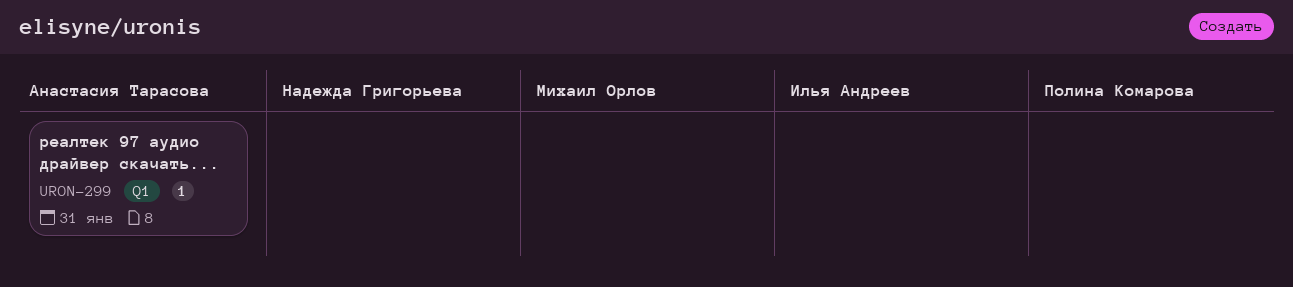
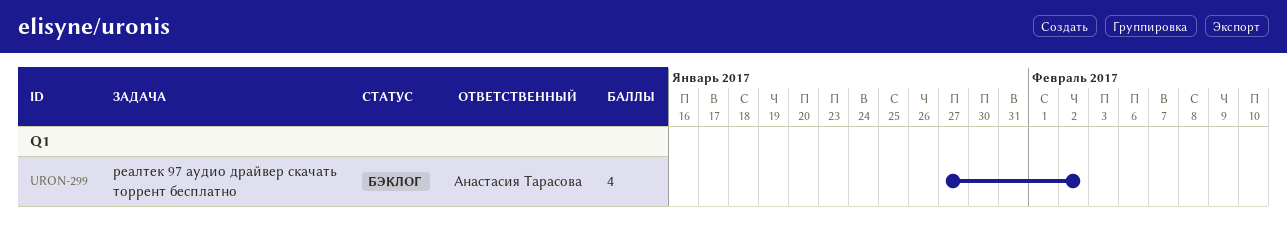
URON-299, estimate: 1 -> 4
URON-299, due: Jan 31 -> Feb 2

